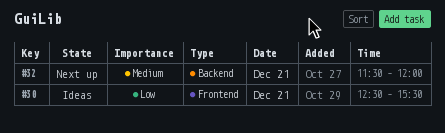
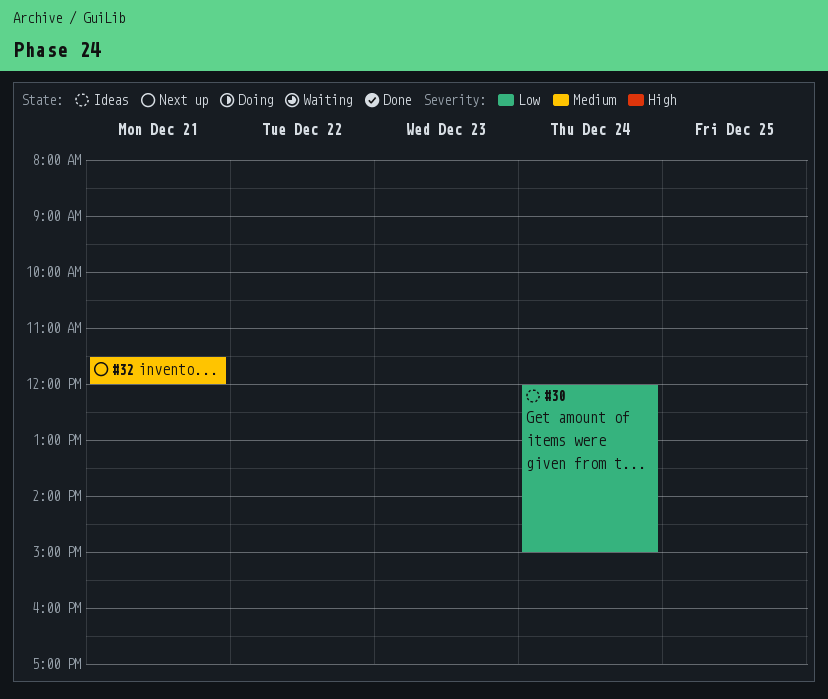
#30, day: Dec 21 -> Dec 24
#30, begins: 12:30 -> 12:00
#30, ends: 15:30 -> 15:00

